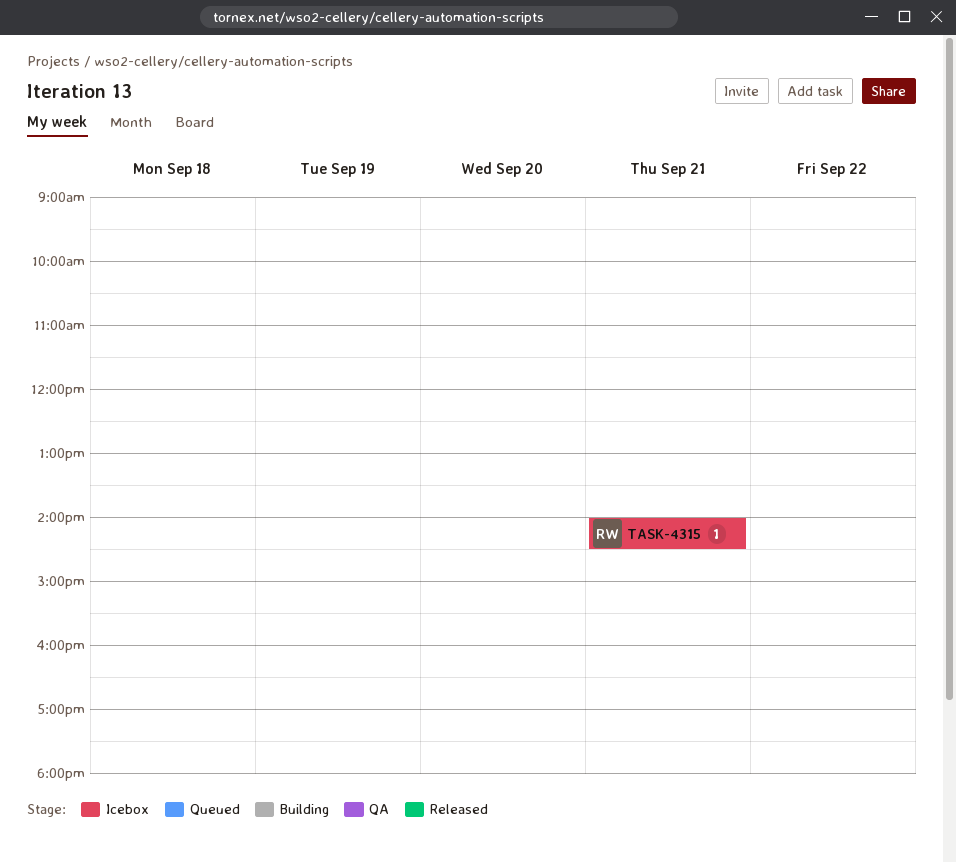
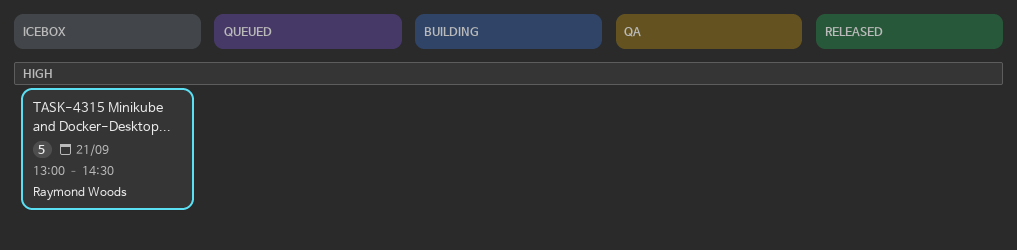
TASK-4315, estimate: 1 -> 5
TASK-4315, begins: 14:00 -> 13:00

